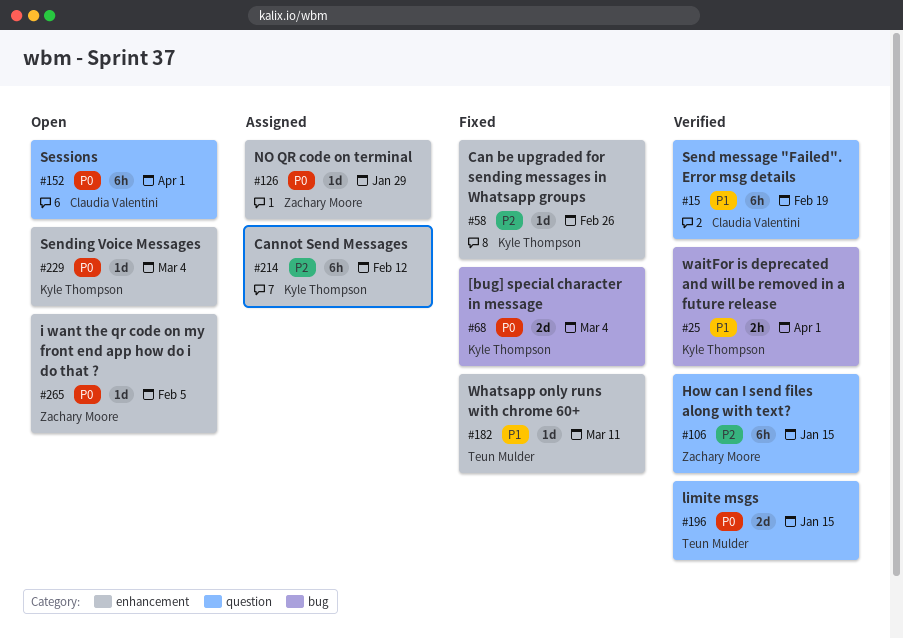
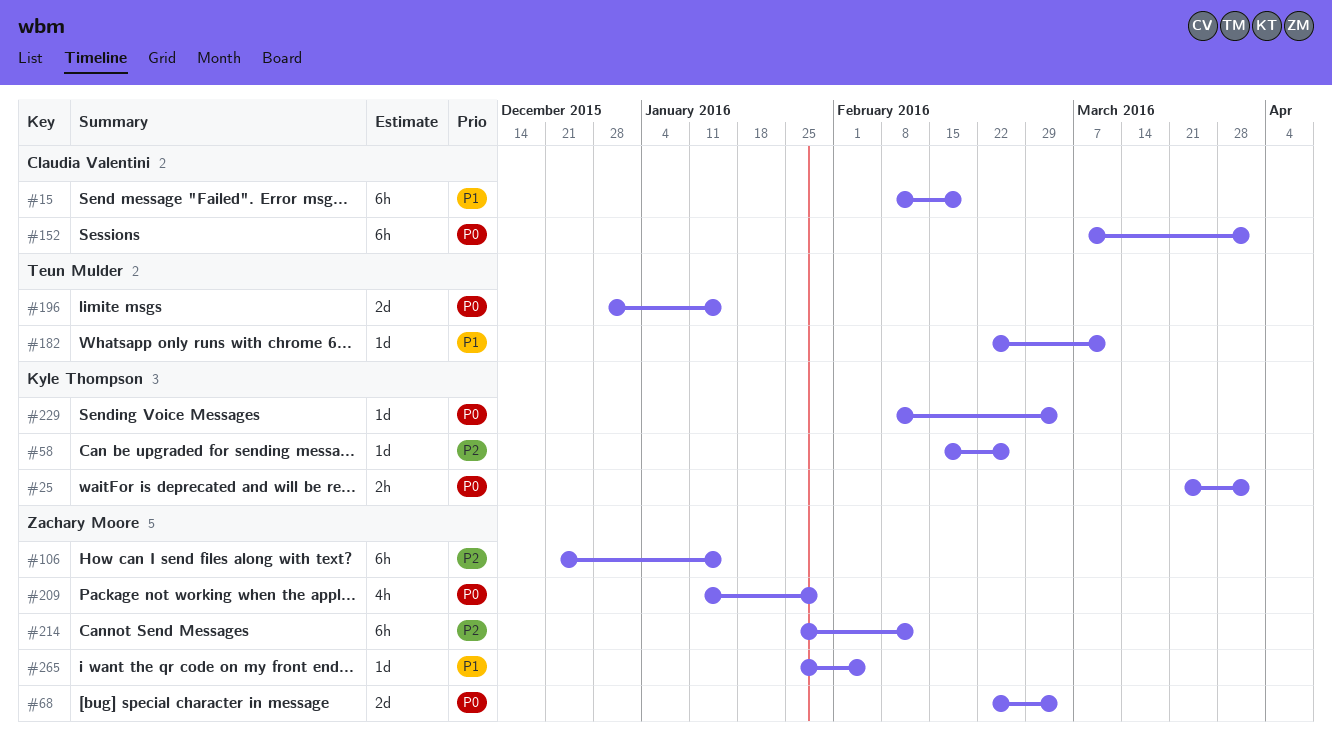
#25, priority: P1 -> P0
#68, owner: Kyle Thompson -> Zachary Moore
#126: present -> none
#209: none -> present
#214, owner: Kyle Thompson -> Zachary Moore
#265, priority: P0 -> P1

